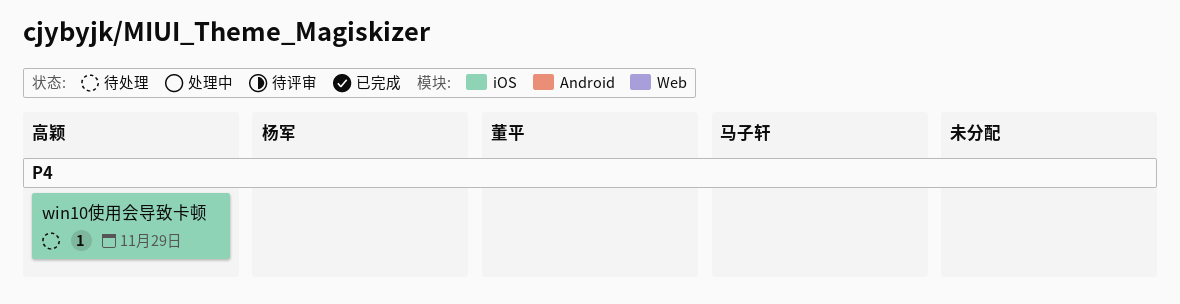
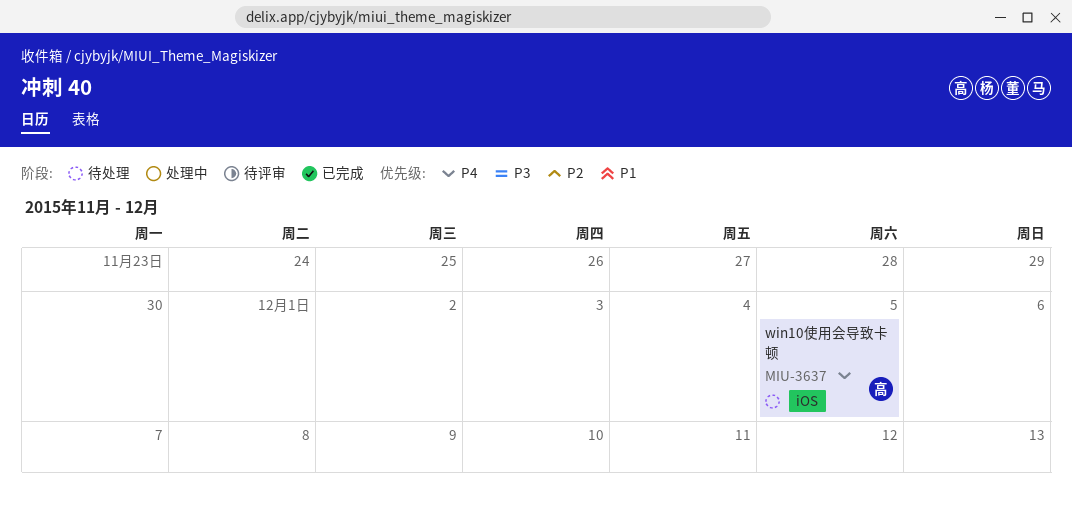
win10使用会导致卡顿, due: Nov 29 -> Dec 5

